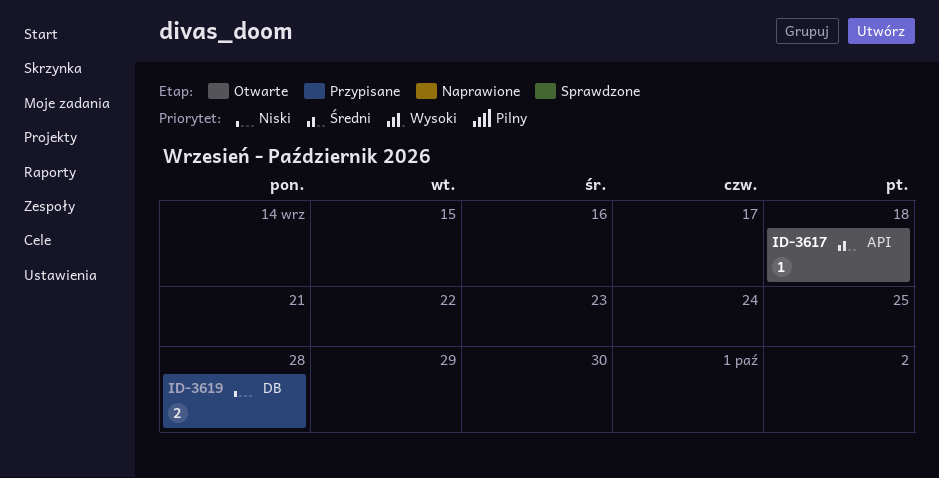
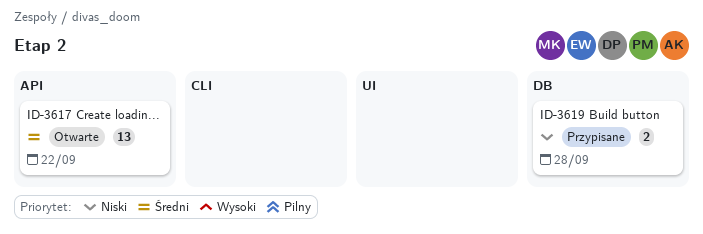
ID-3617, estimate: 1 -> 13
ID-3617, due: Sep 18 -> Sep 22

